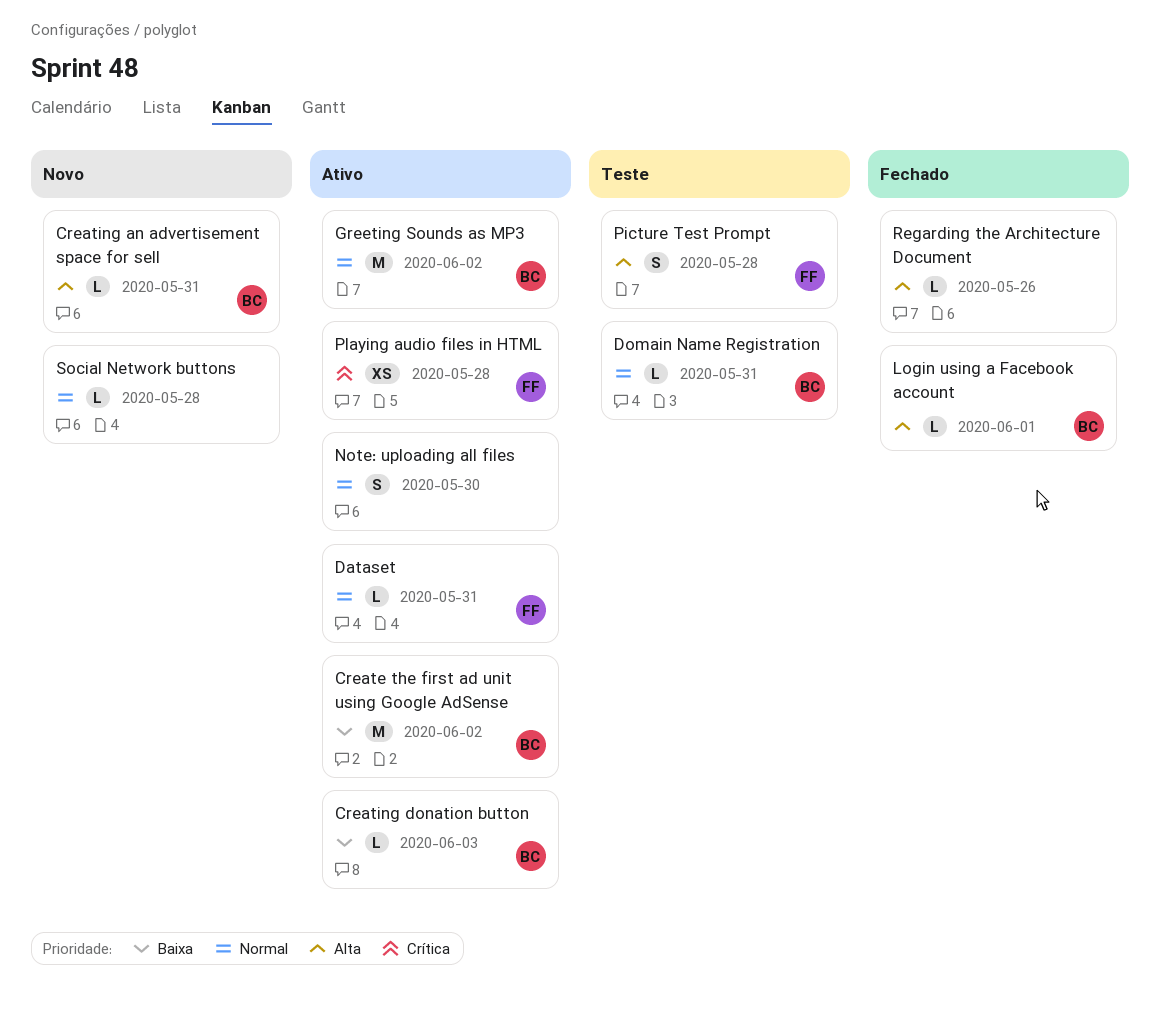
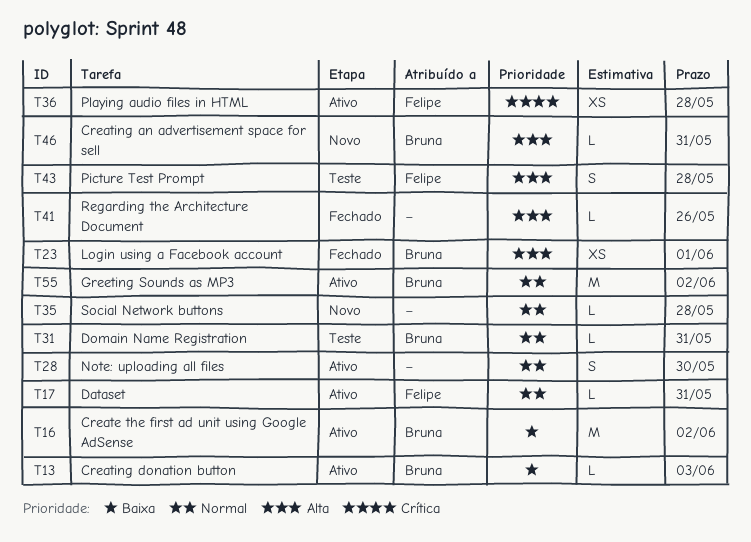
Login using a Facebook account, estimate: L -> XS

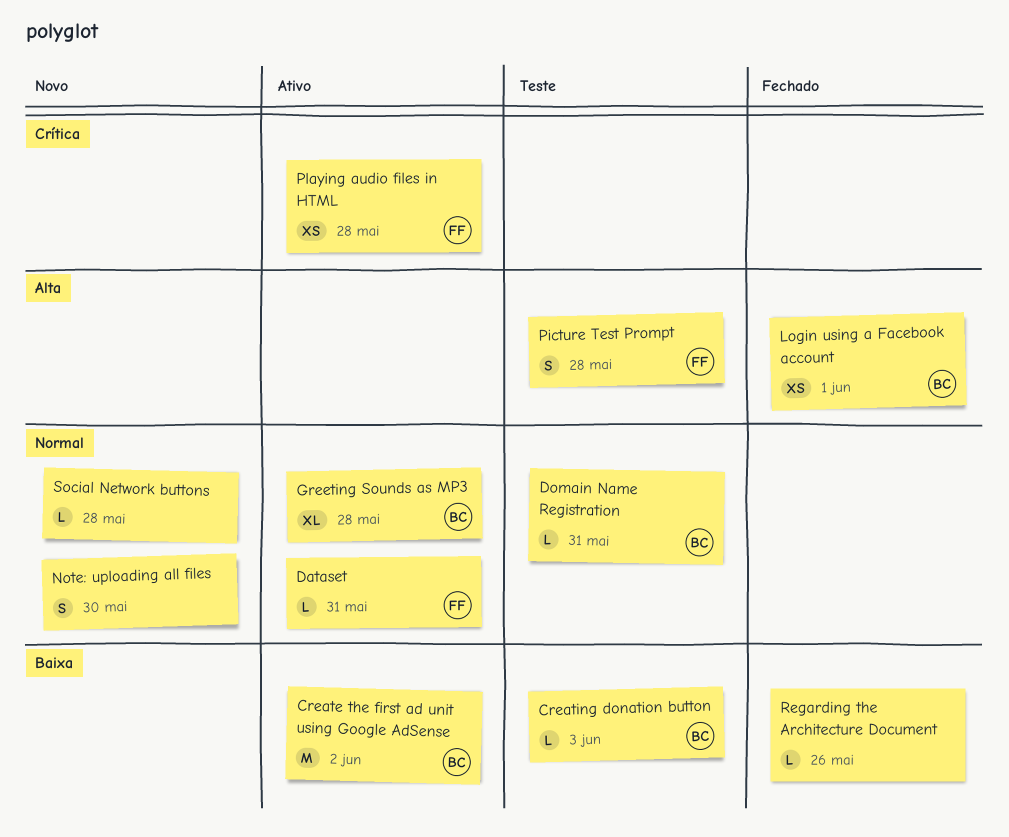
Creating an advertisement space for sell: present -> none
Creating donation button, status: Ativo -> Teste
Greeting Sounds as MP3, estimate: M -> XL
Greeting Sounds as MP3, due: Jun 2 -> May 28
Note: uploading all files, status: Ativo -> Novo
Regarding the Architecture Document, priority: Alta -> Baixa

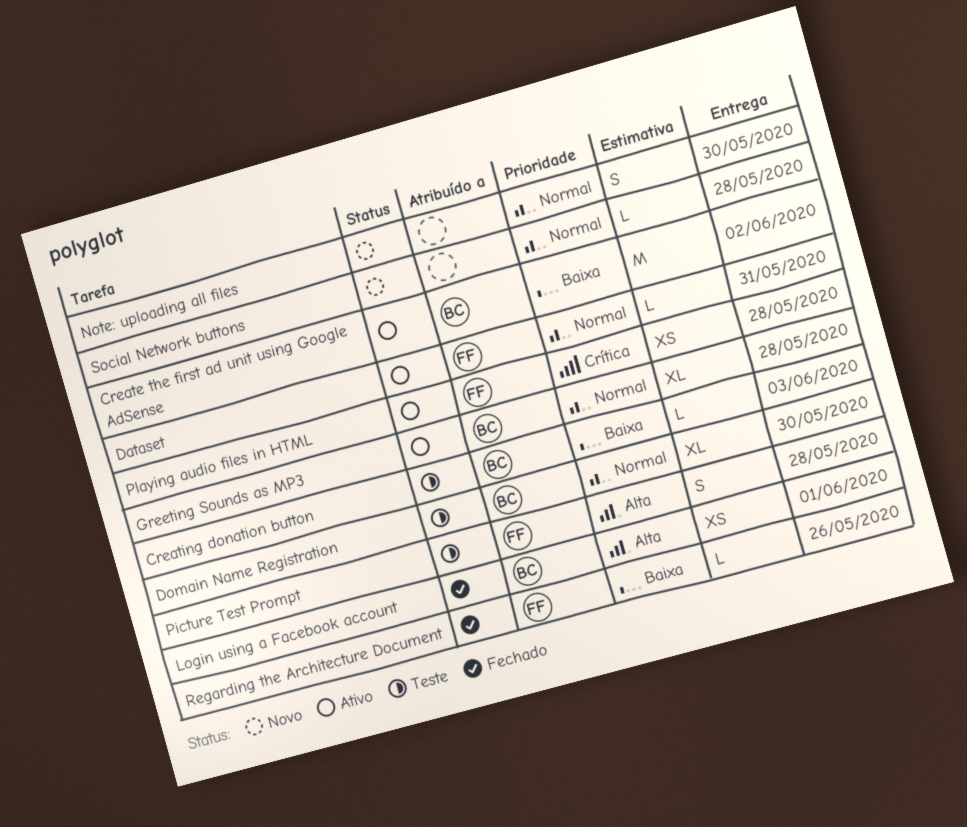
Domain Name Registration, estimate: L -> XL
Domain Name Registration, due: May 31 -> May 30
Regarding the Architecture Document, owner: none -> FF

